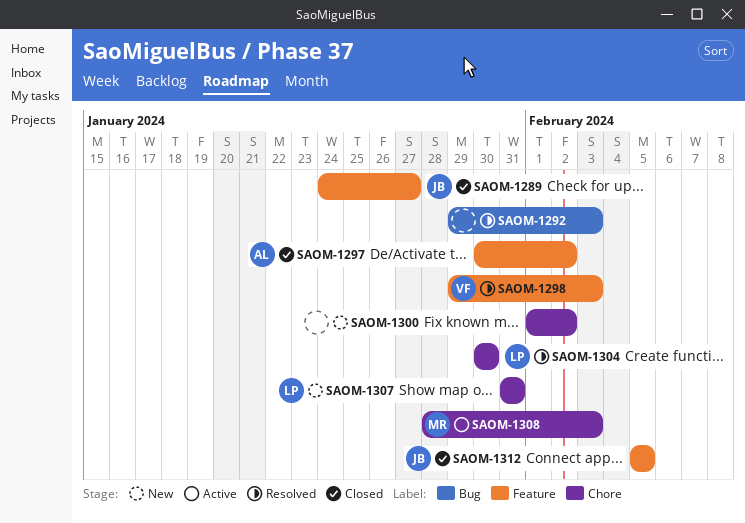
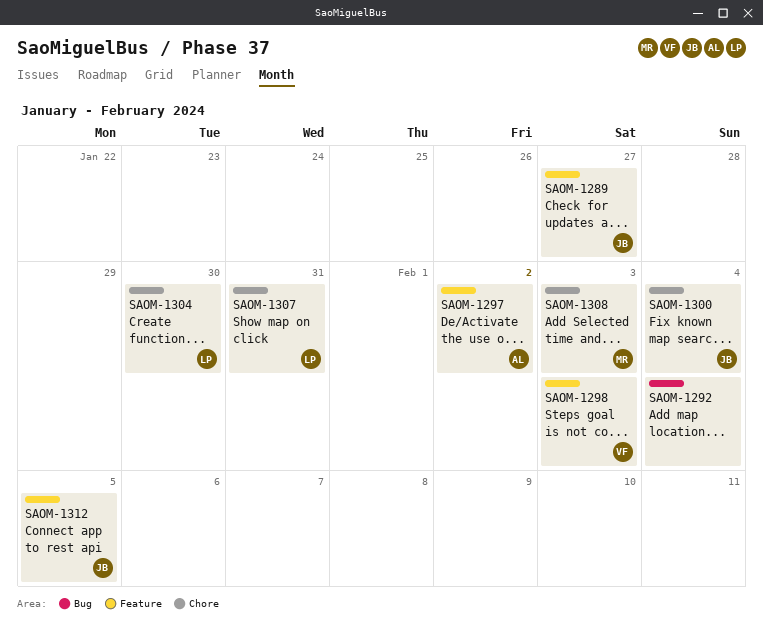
SAOM-1292, due: Feb 3 -> Feb 4
SAOM-1300, owner: none -> JB
SAOM-1300, due: Feb 2 -> Feb 4

